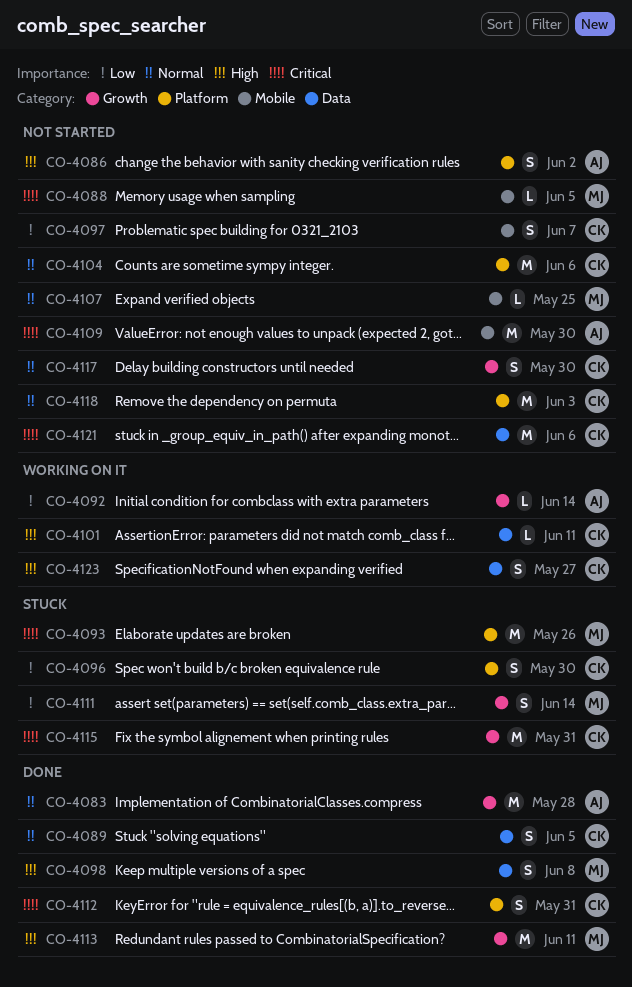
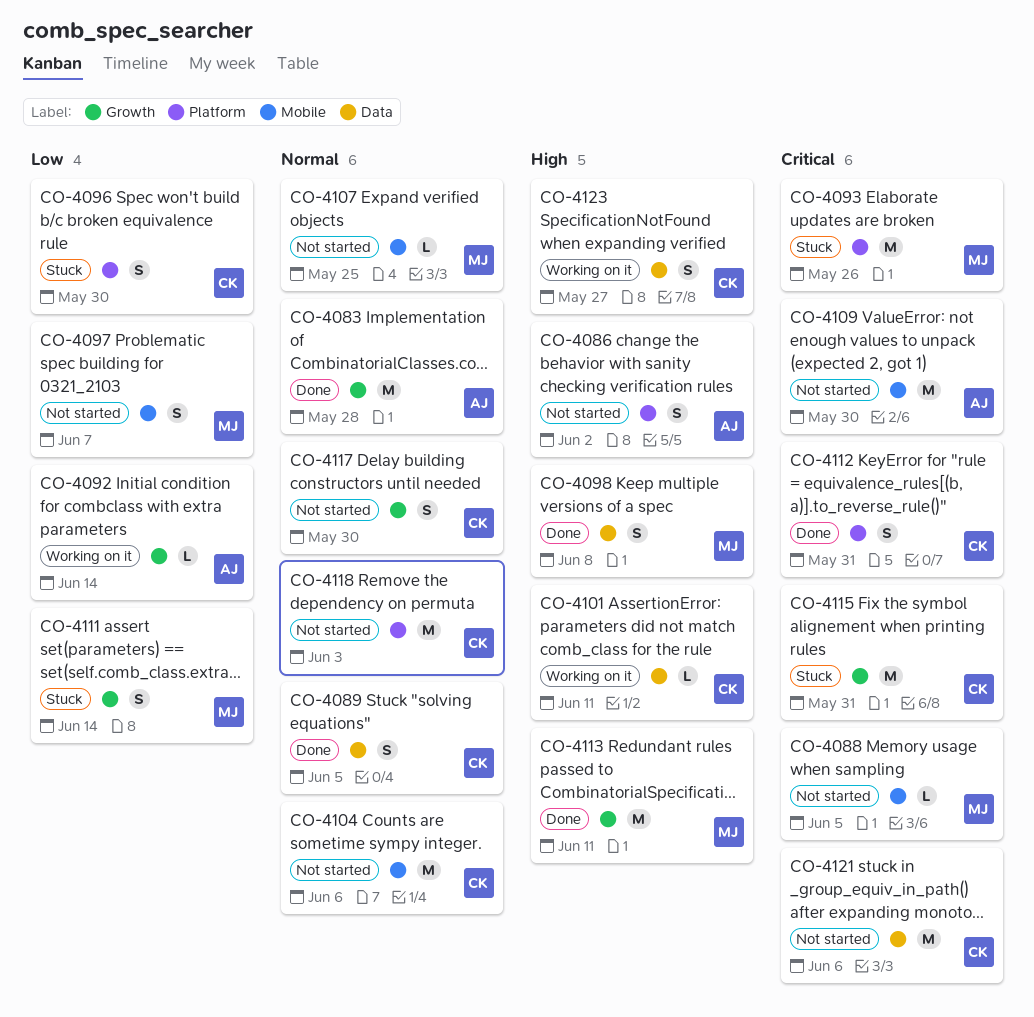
CO-4097, owner: CK -> MJ
CO-4104, label: Platform -> Mobile

